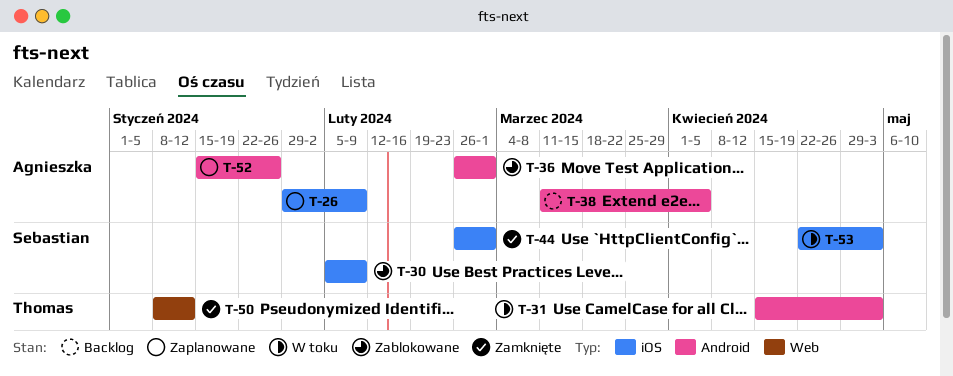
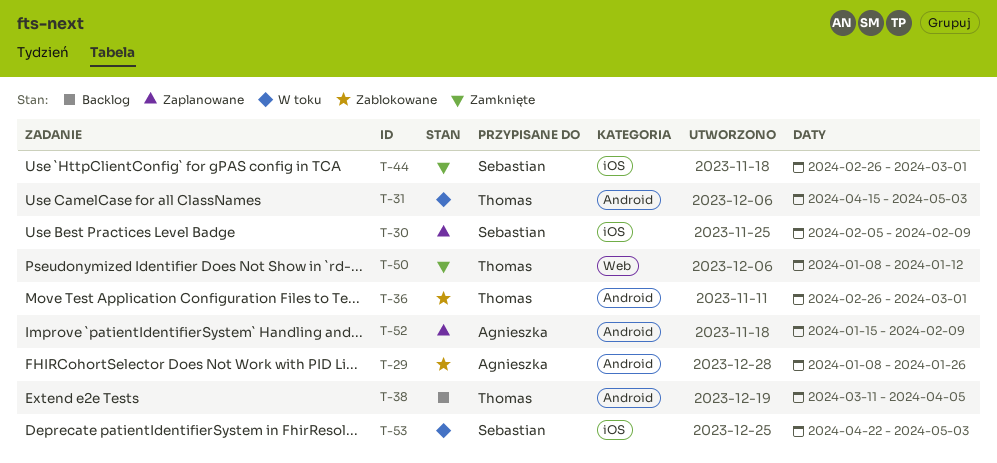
T-26: present -> none
T-29: none -> present
T-30, status: Zablokowane -> Zaplanowane
T-36, owner: Agnieszka -> Thomas
T-38, owner: Agnieszka -> Thomas
T-52, due: Jan 26 -> Feb 9

